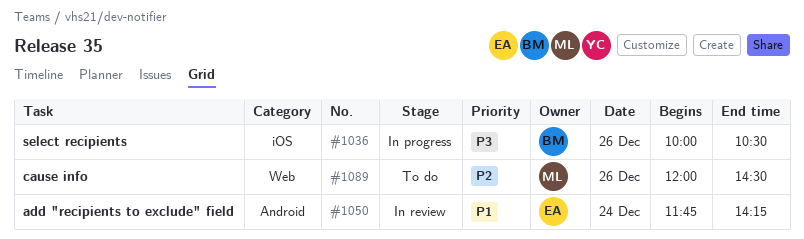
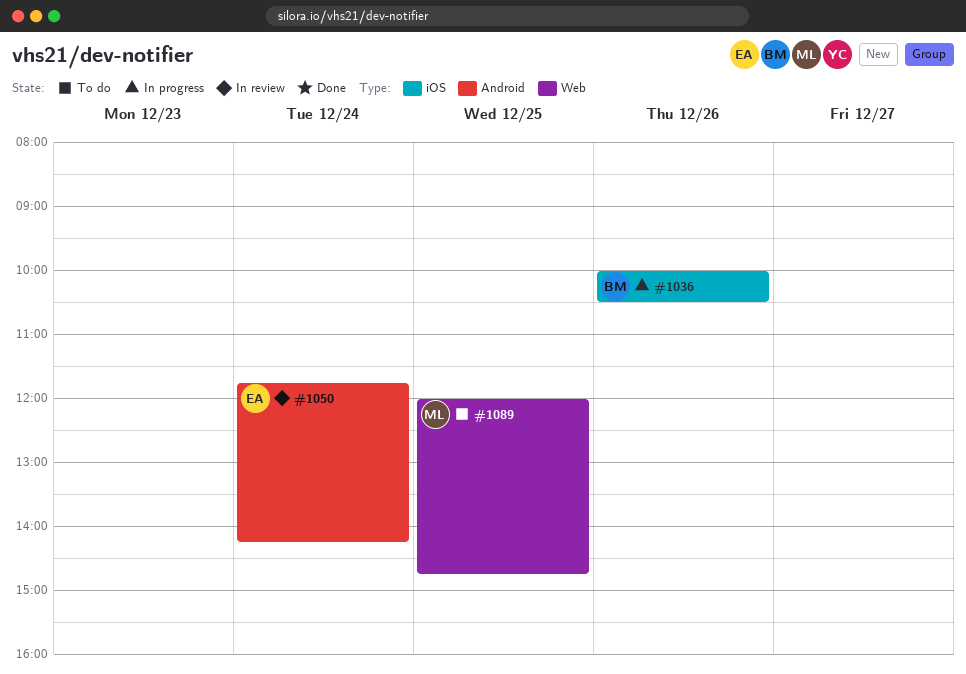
#1089, day: Dec 26 -> Dec 25
#1089, ends: 14:30 -> 14:45

